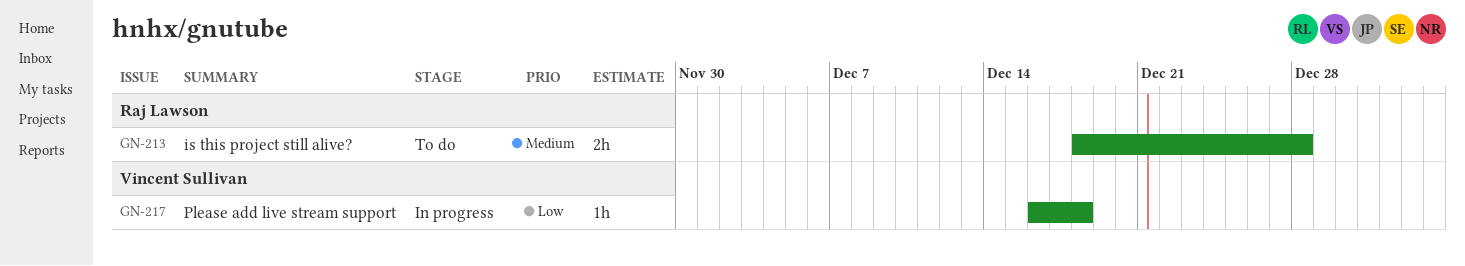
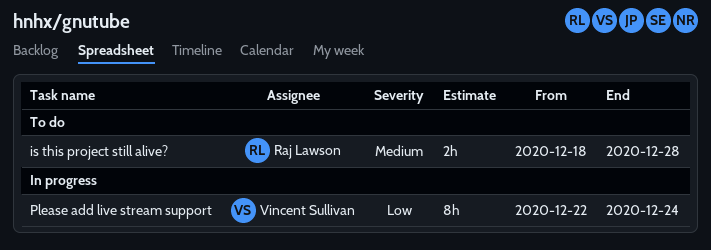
Please add live stream support, estimate: 1h -> 8h
Please add live stream support, start: Dec 16 -> Dec 22
Please add live stream support, due: Dec 18 -> Dec 24

